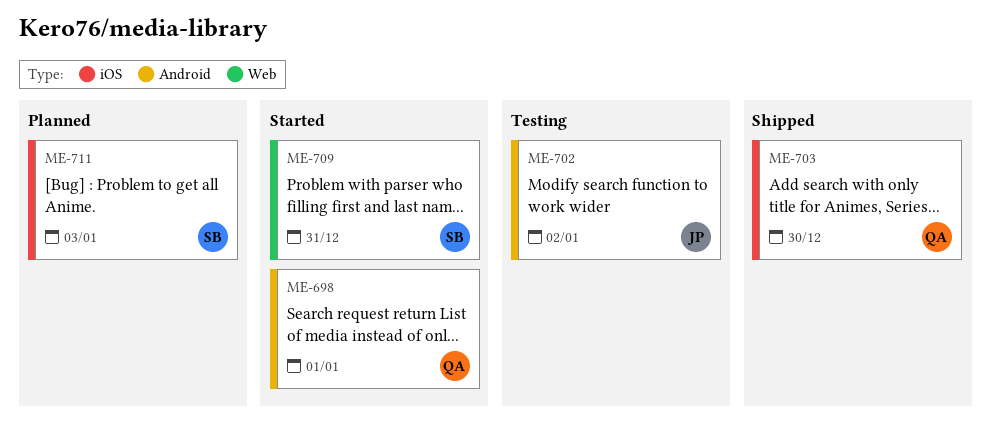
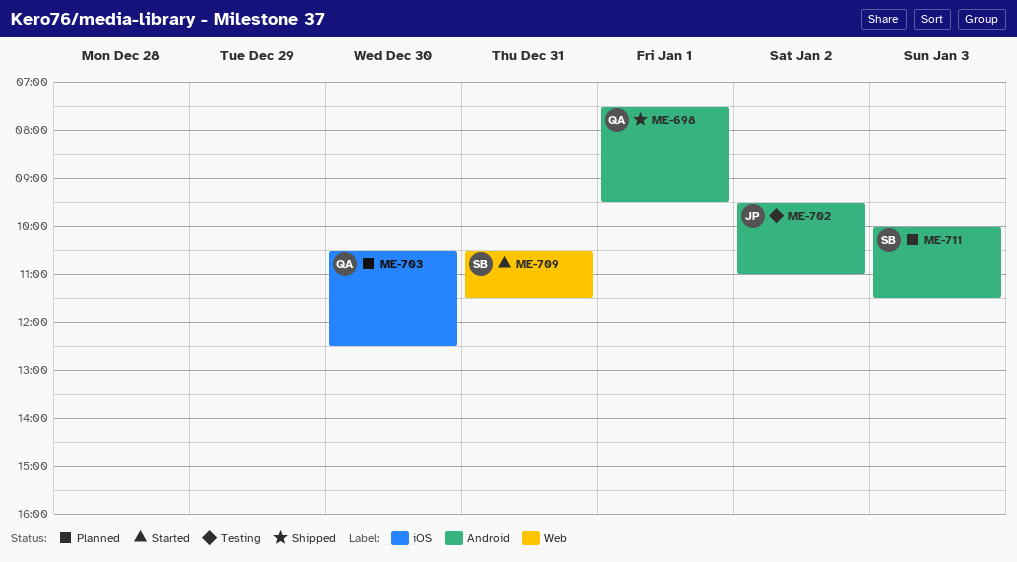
ME-698, status: Started -> Shipped
ME-703, status: Shipped -> Planned
ME-711, label: iOS -> Android

